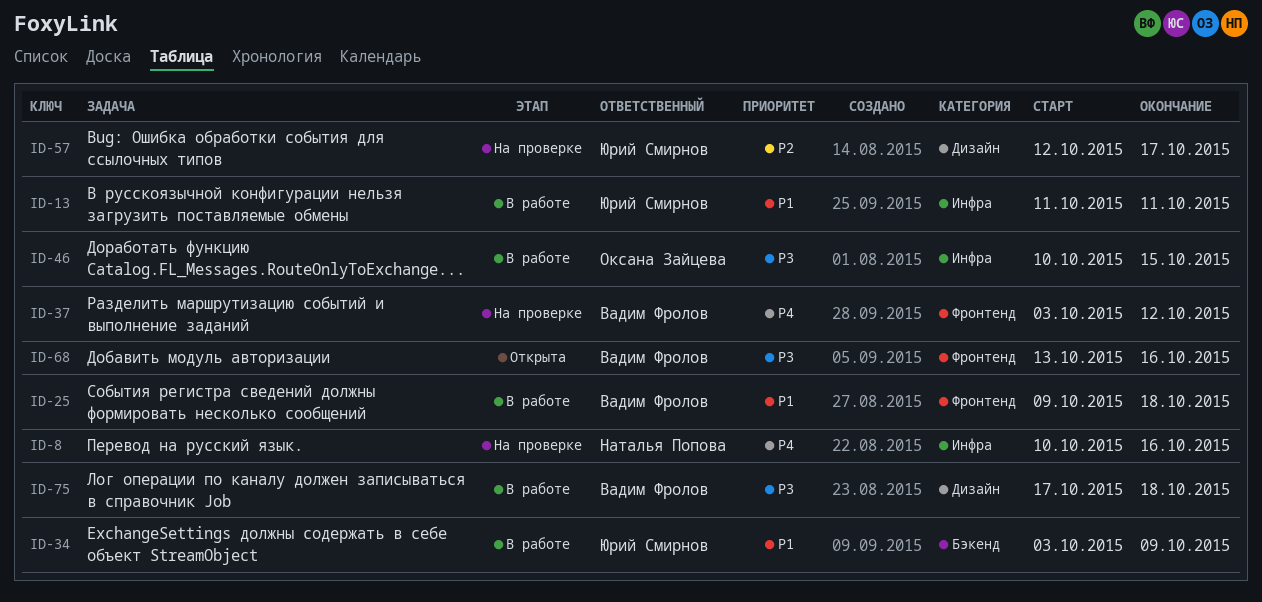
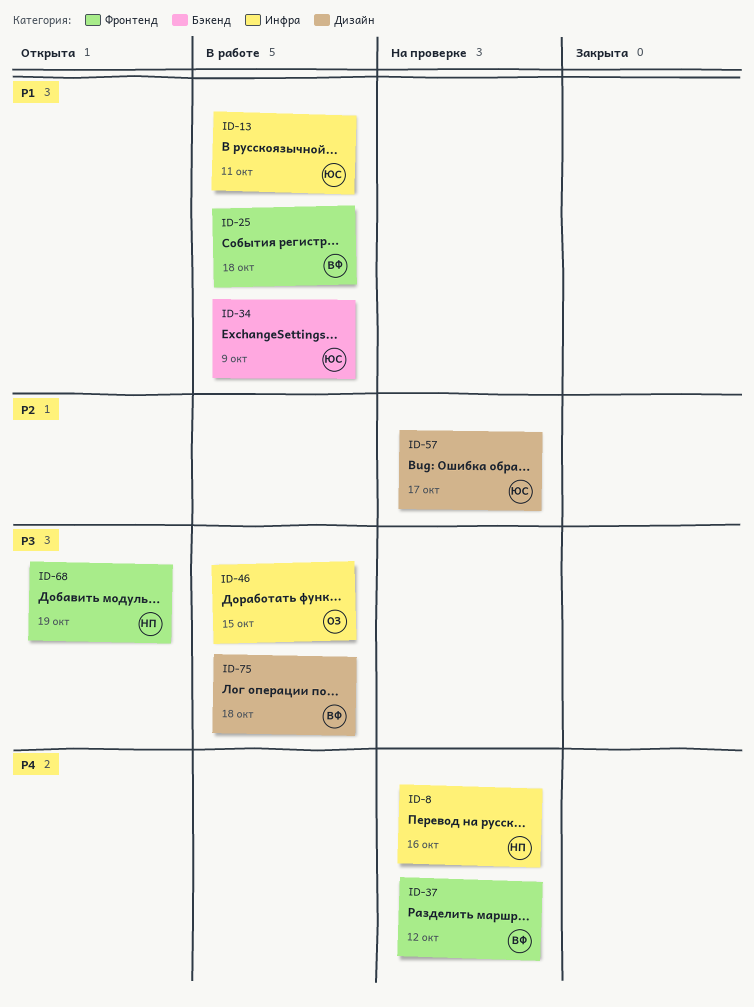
ID-68, owner: Вадим Фролов -> Наталья Попова
ID-68, due: Oct 16 -> Oct 19

